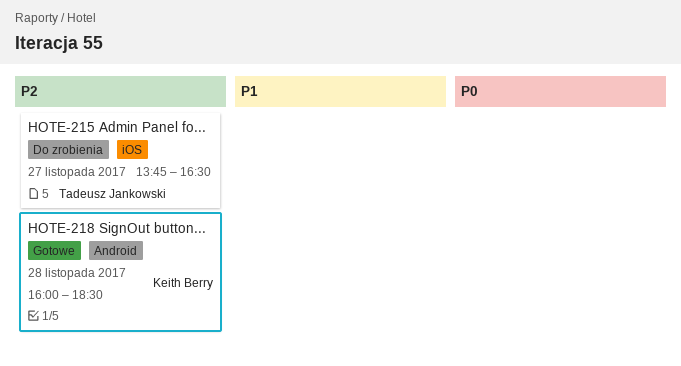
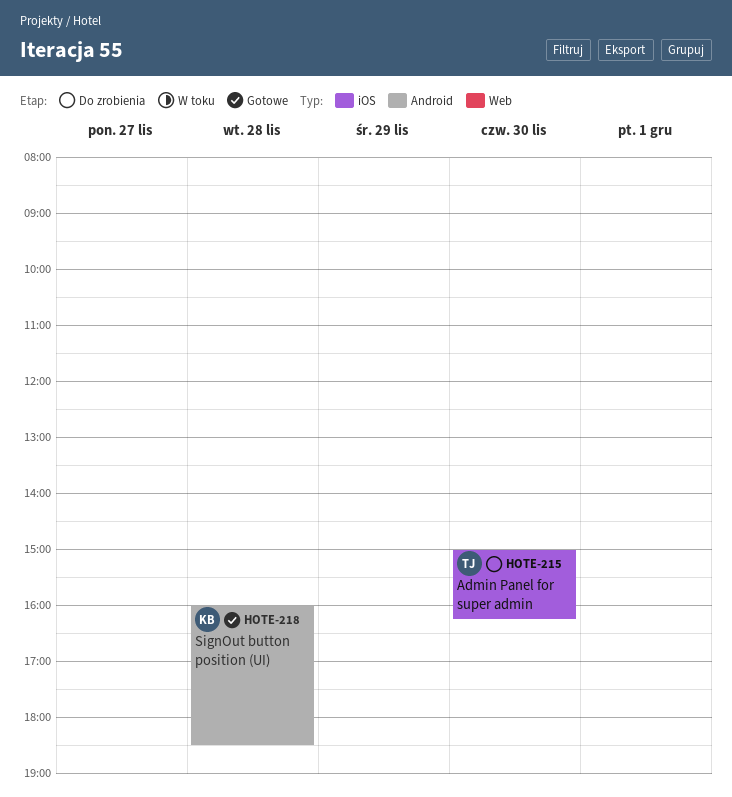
HOTE-215, day: Nov 27 -> Nov 30
HOTE-215, begins: 13:45 -> 15:00
HOTE-215, ends: 16:30 -> 16:15

